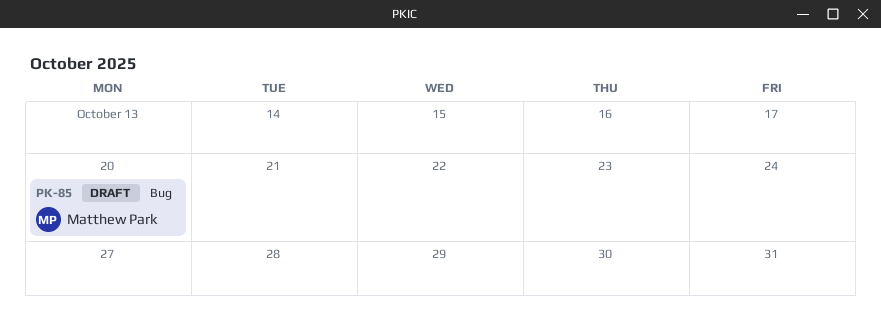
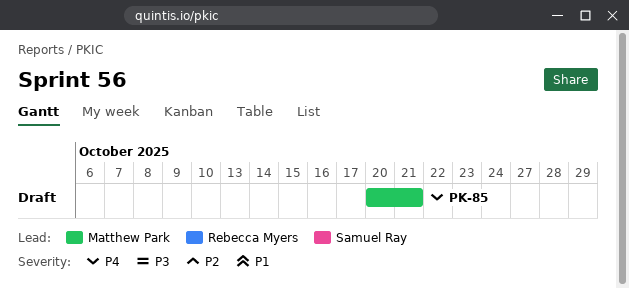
PK-85, due: Oct 20 -> Oct 21

